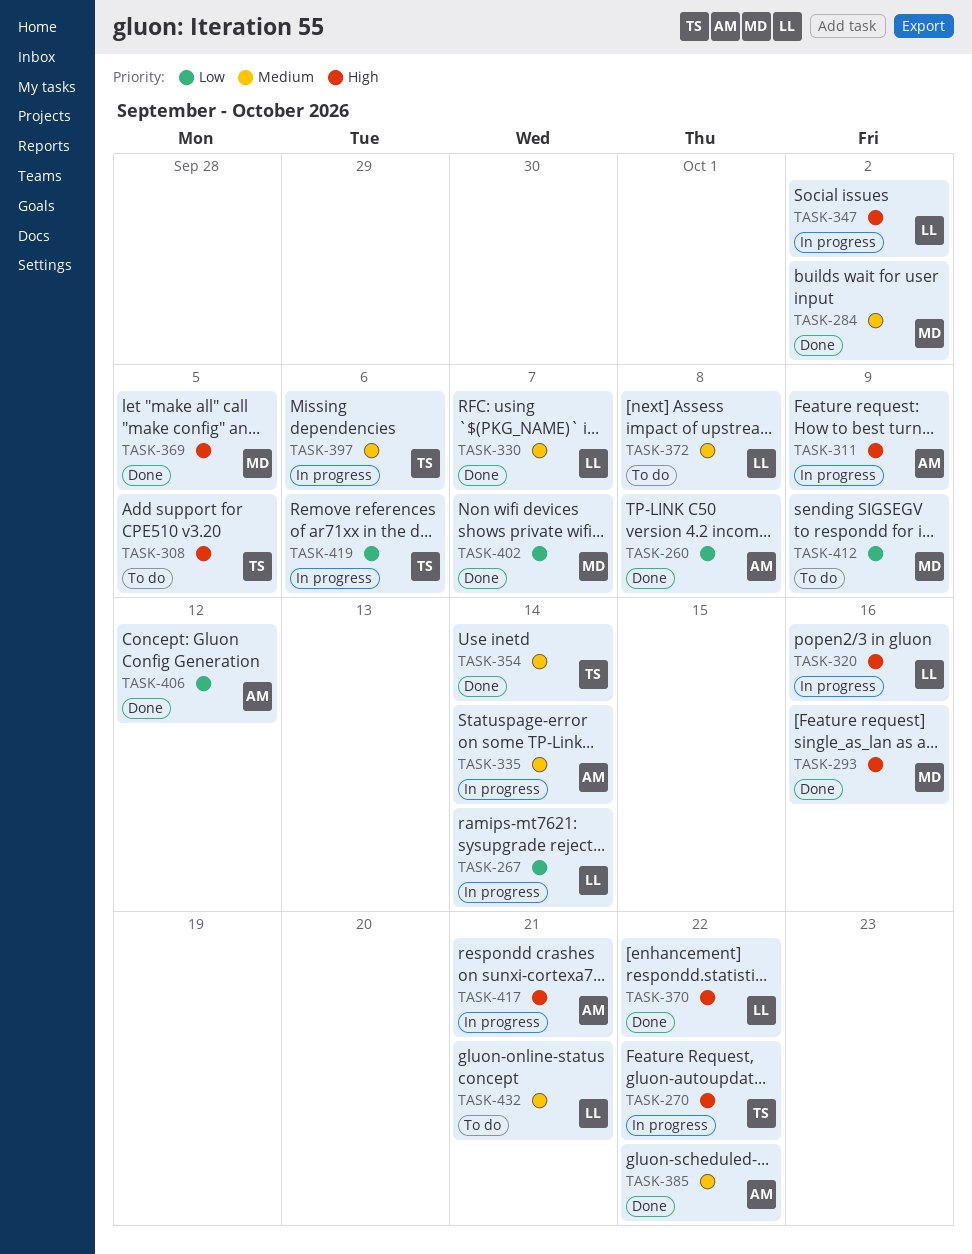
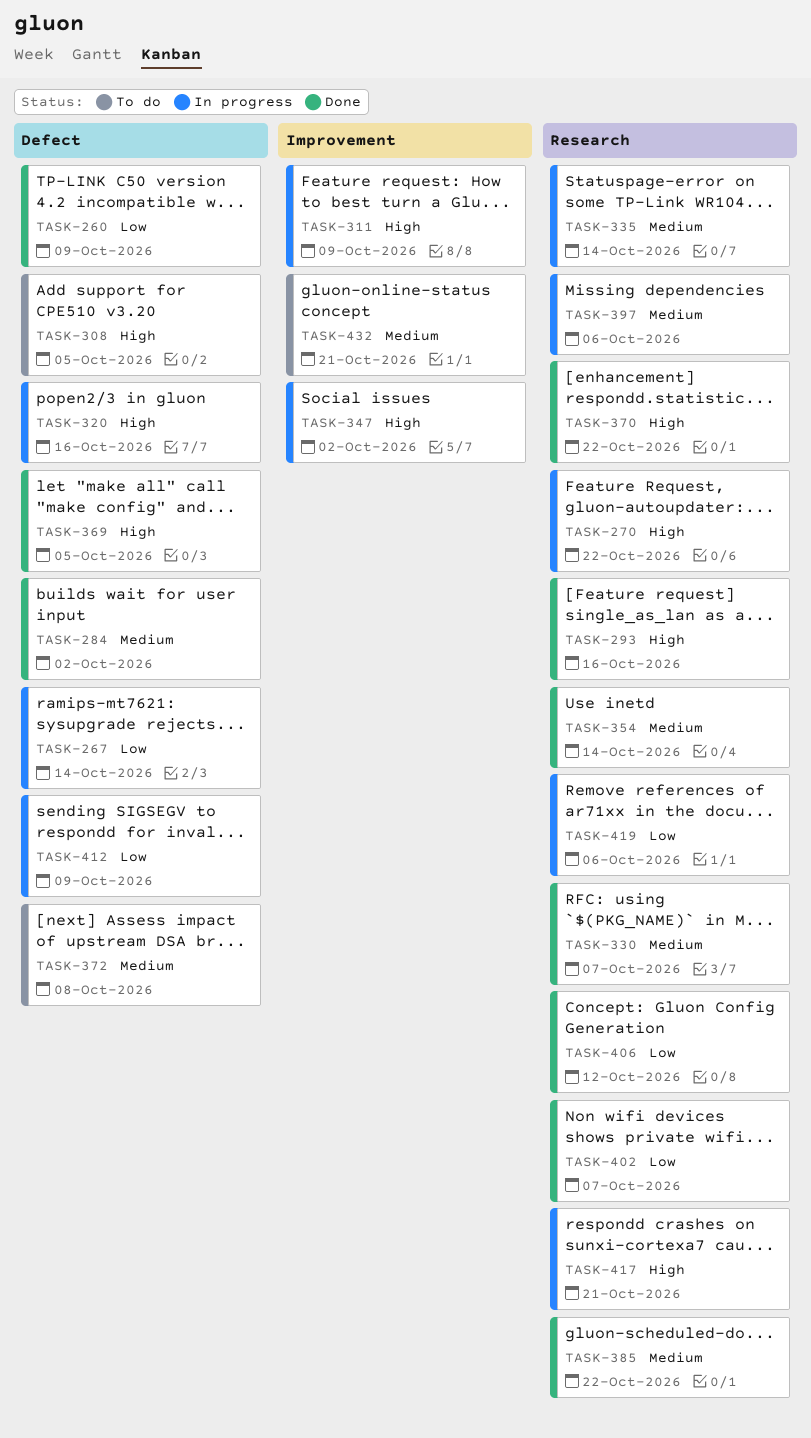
TASK-260, due: Oct 8 -> Oct 9
TASK-412, status: To do -> In progress

